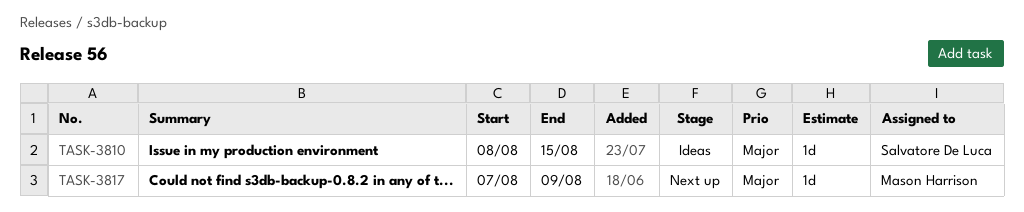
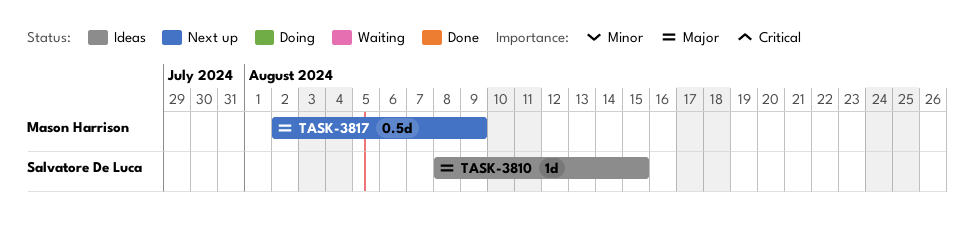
TASK-3817, estimate: 1d -> 0.5d
TASK-3817, start: Aug 7 -> Aug 2

